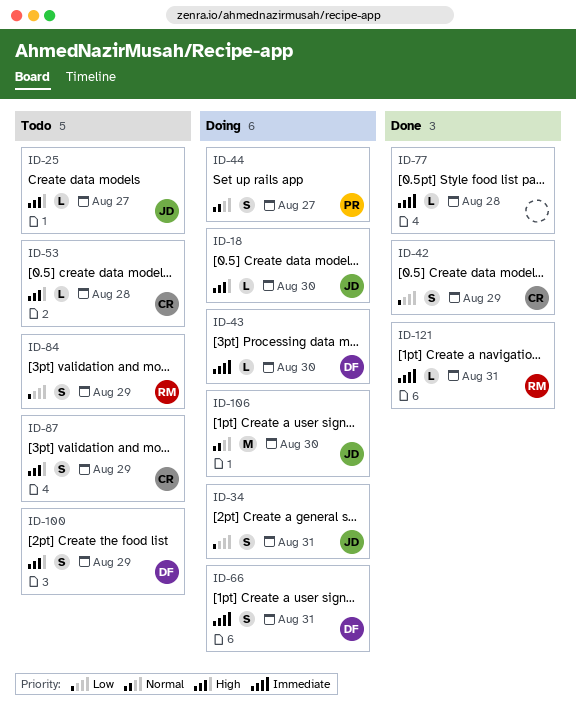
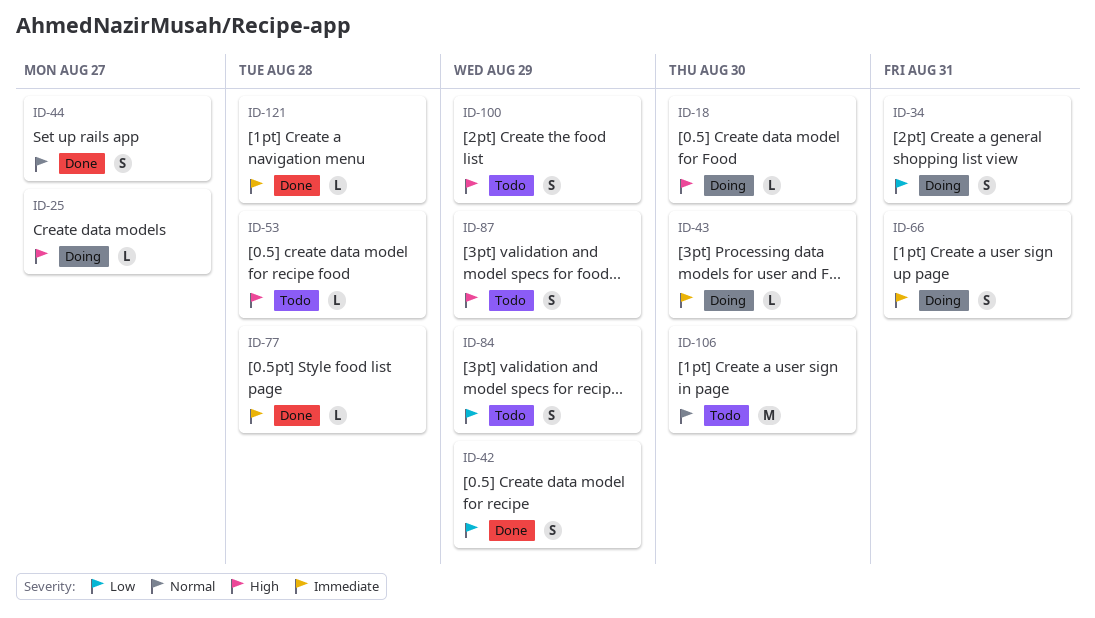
ID-25, status: Todo -> Doing
ID-44, status: Doing -> Done
ID-106, status: Doing -> Todo
ID-121, due: Aug 31 -> Aug 28

